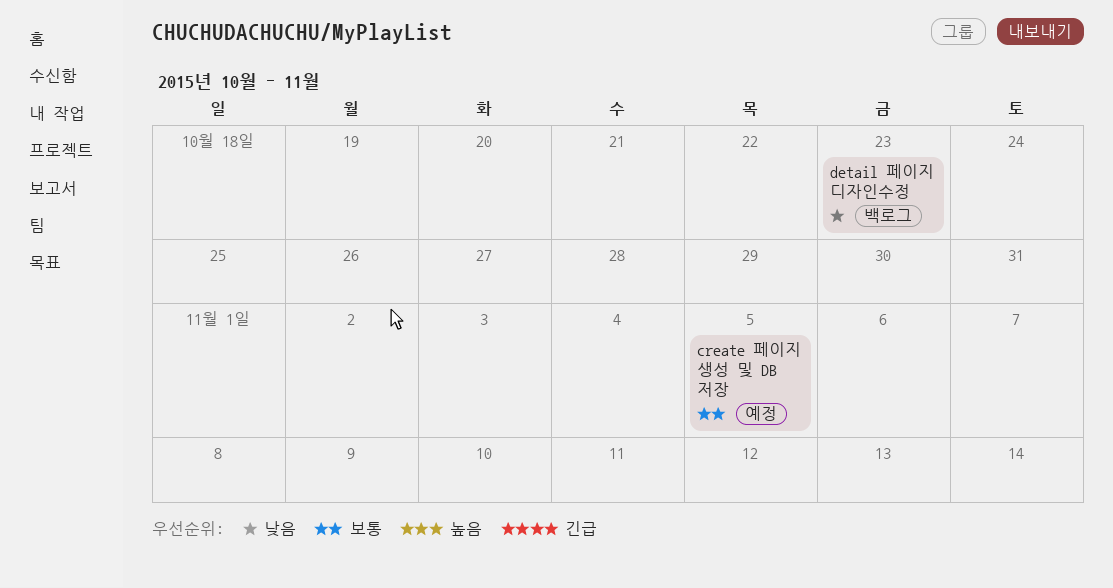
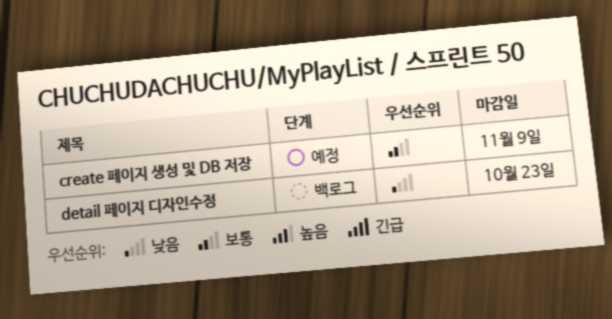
create 페이지 생성 및 DB 저장, due: Nov 5 -> Nov 9

